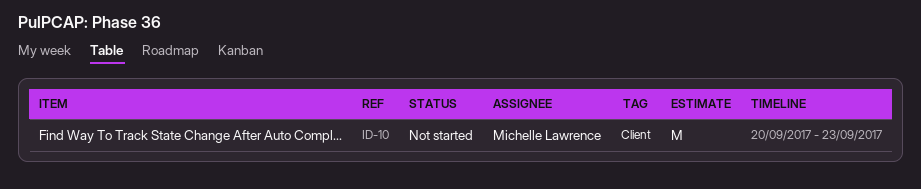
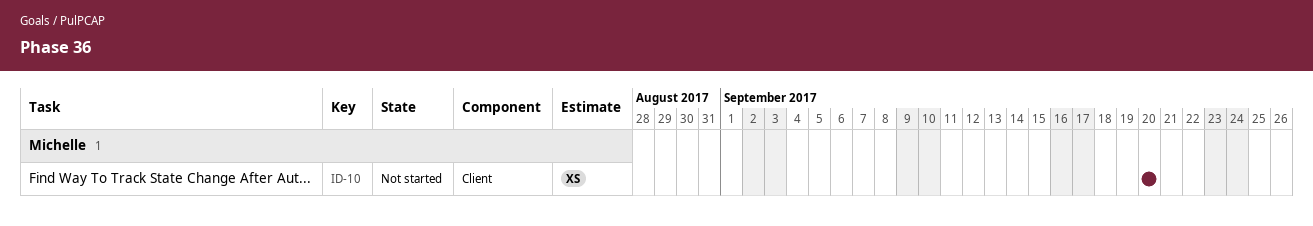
ID-10, estimate: M -> XS
ID-10, due: Sep 23 -> Sep 20

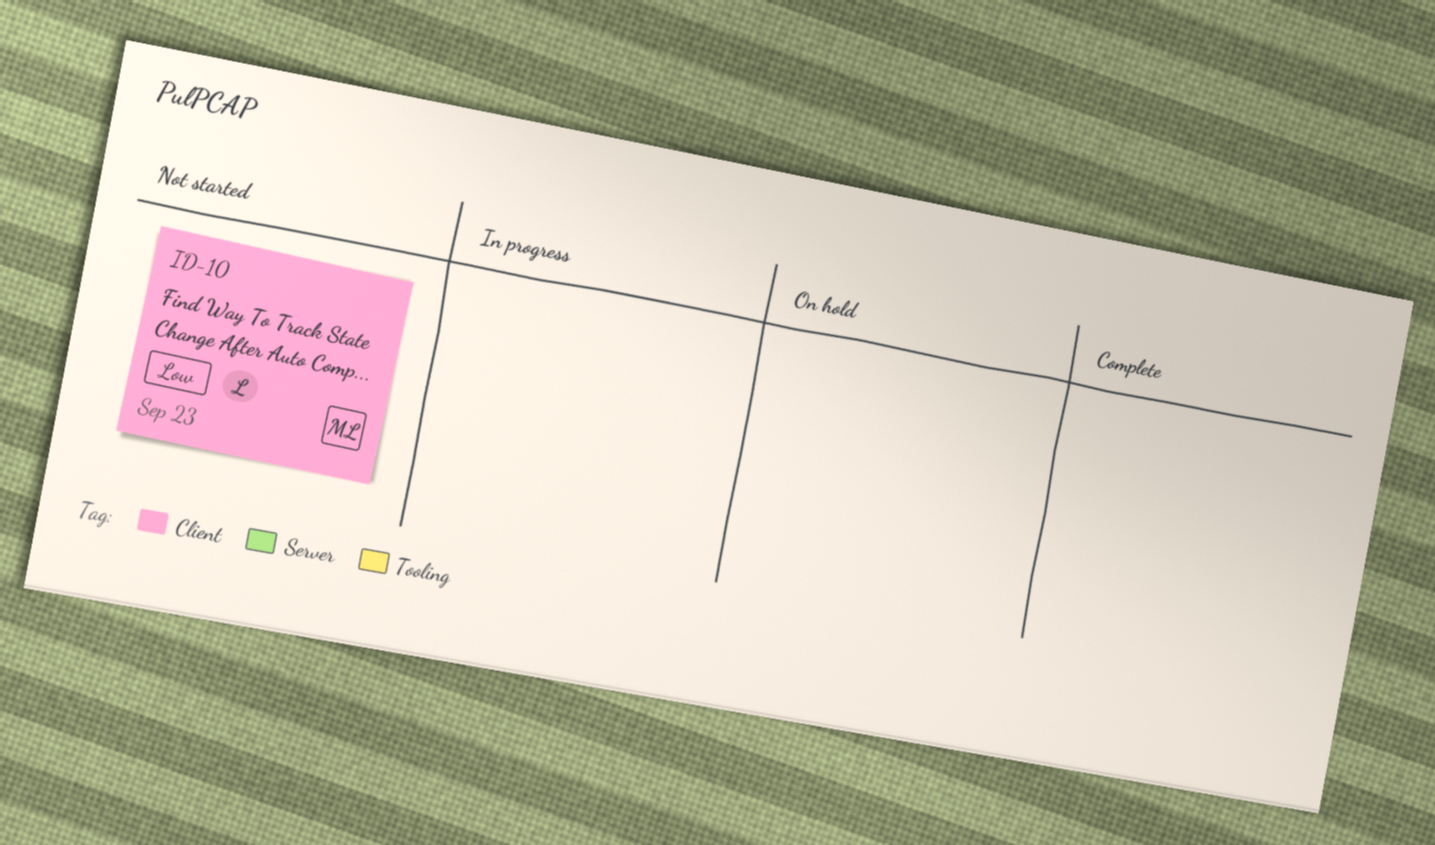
ID-10, estimate: XS -> L
ID-10, due: Sep 20 -> Sep 23

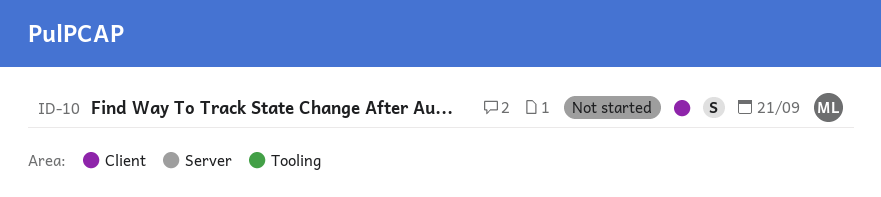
ID-10, estimate: L -> S
ID-10, due: Sep 23 -> Sep 21

